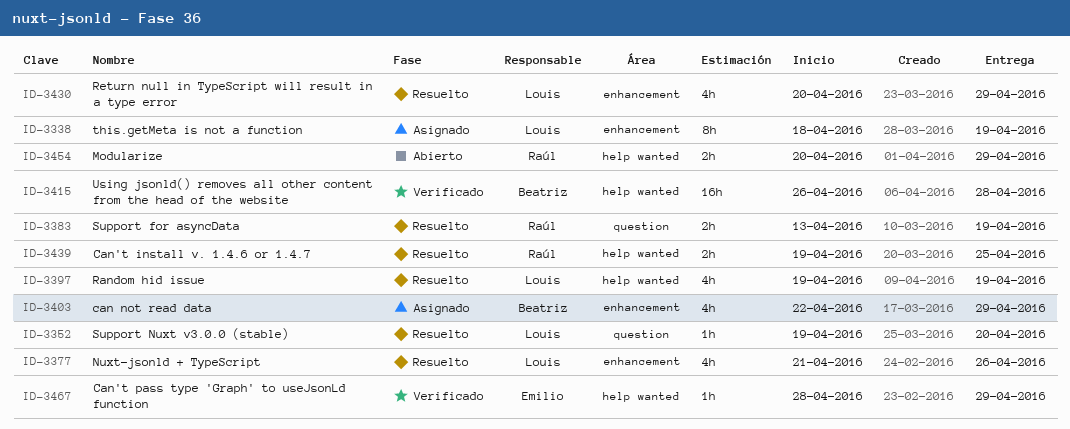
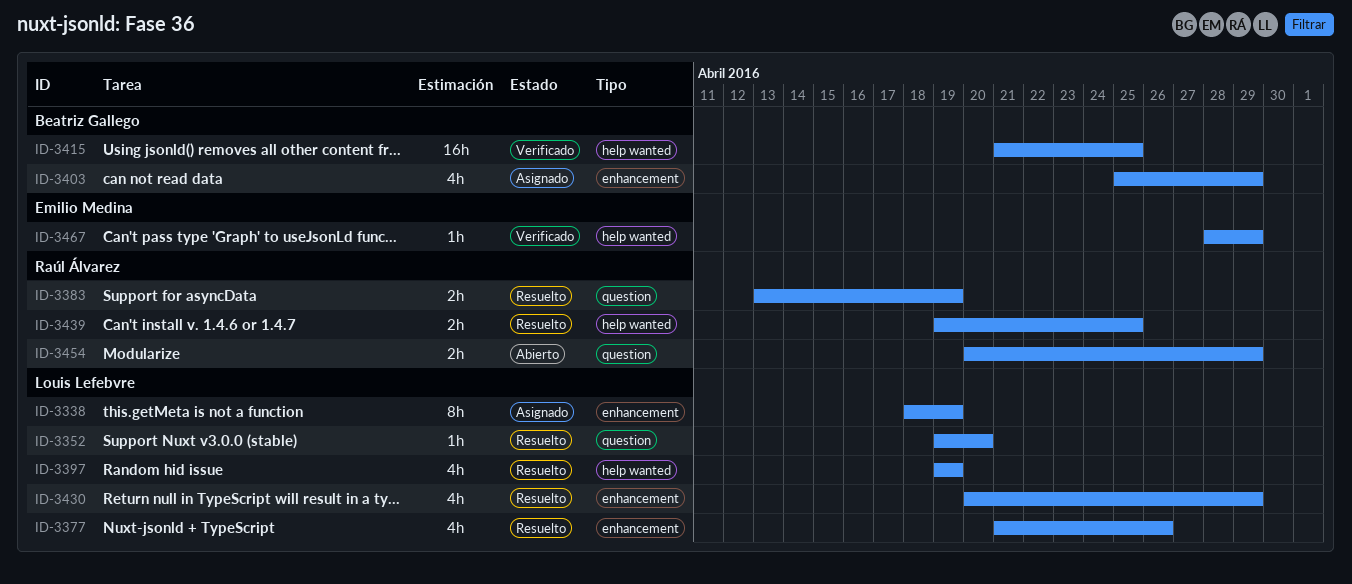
ID-3403, start: Apr 22 -> Apr 25
ID-3415, start: Apr 26 -> Apr 21
ID-3415, due: Apr 28 -> Apr 25
ID-3454, label: help wanted -> question

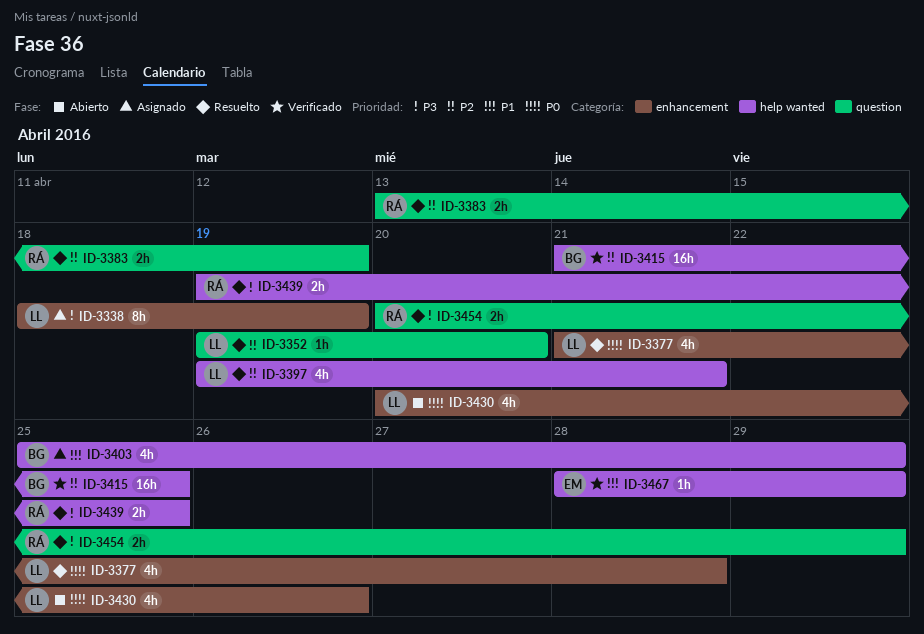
ID-3377, due: Apr 26 -> Apr 28
ID-3397, due: Apr 19 -> Apr 21
ID-3403, label: enhancement -> help wanted
ID-3430, status: Resuelto -> Abierto
ID-3430, due: Apr 29 -> Apr 26
ID-3454, status: Abierto -> Resuelto

